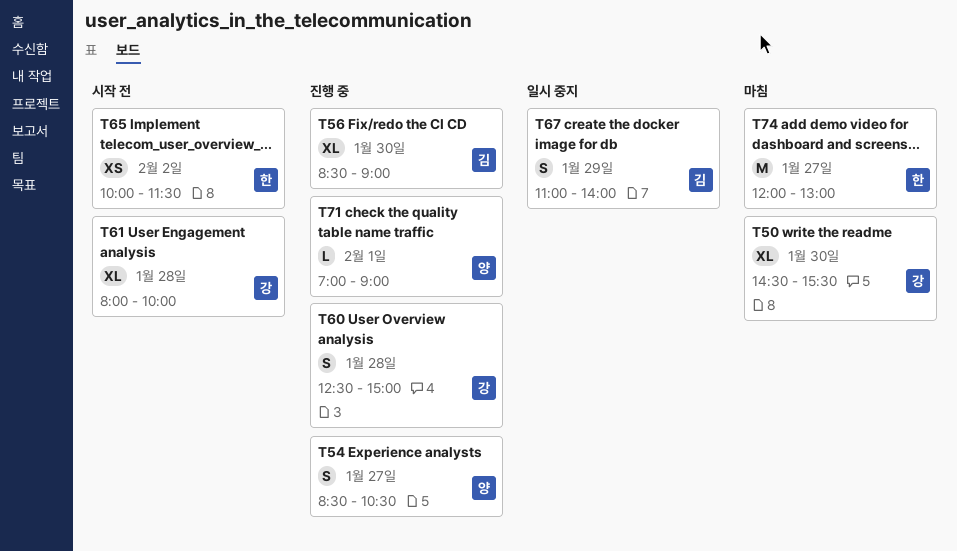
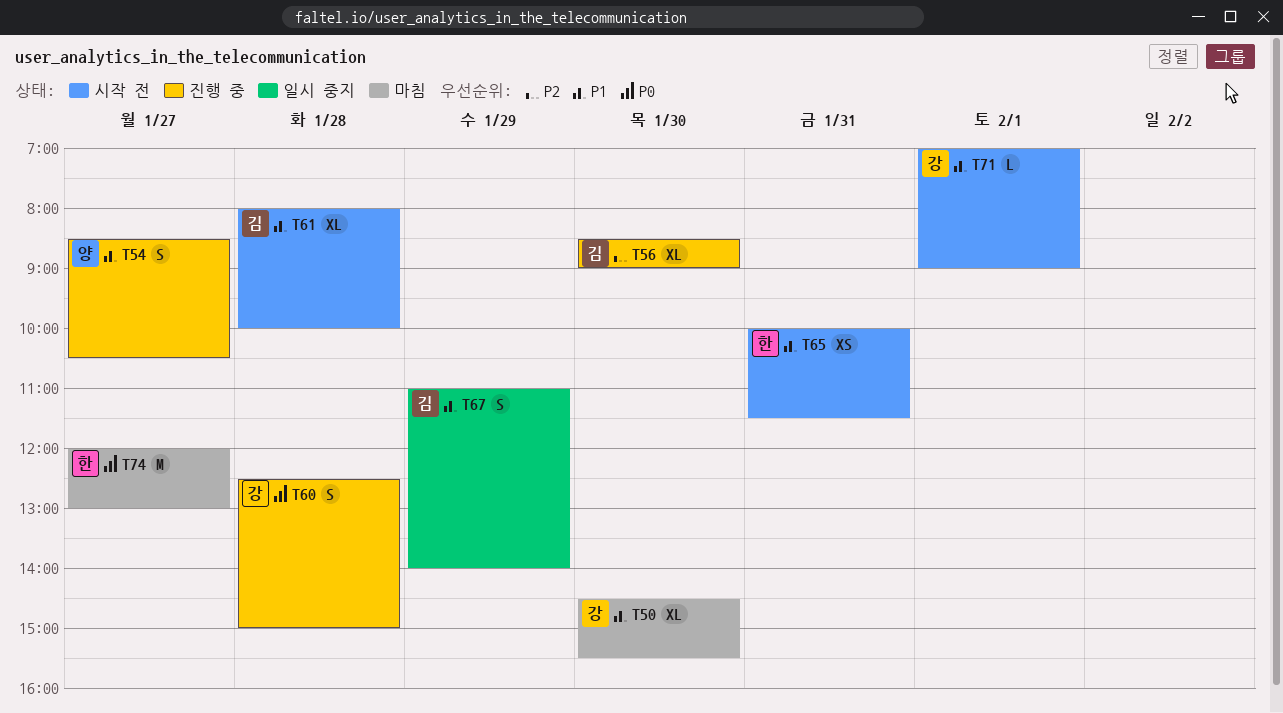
T61, owner: 강 -> 김
T65, day: Feb 2 -> Jan 31
T71, status: 진행 중 -> 시작 전
T71, owner: 양 -> 강

